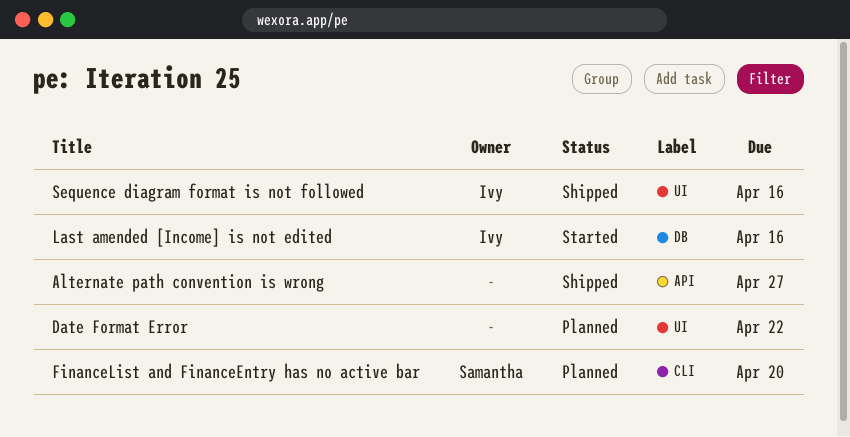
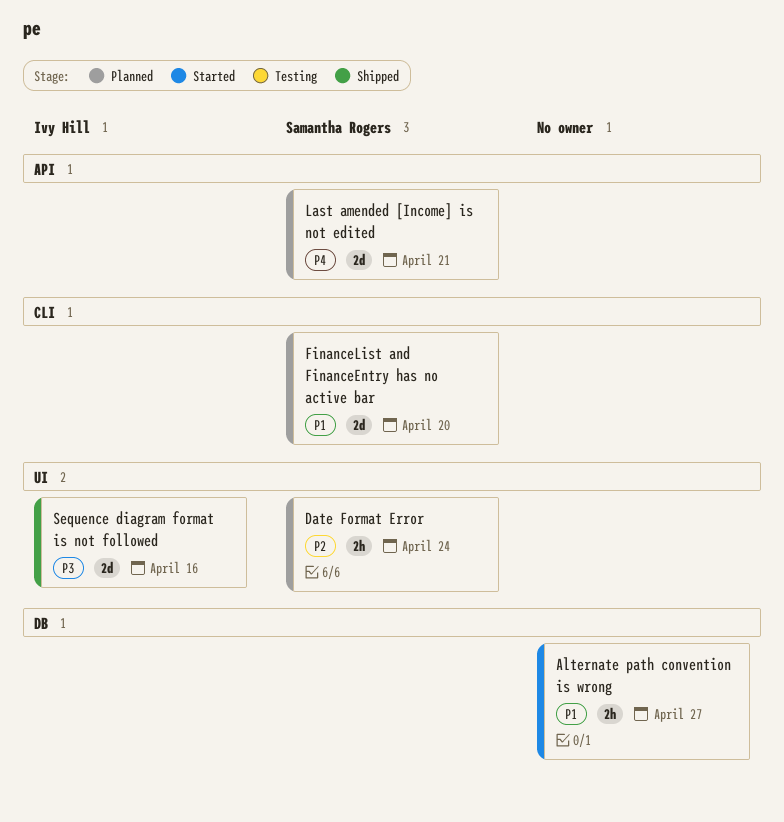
Alternate path convention is wrong, status: Shipped -> Started
Alternate path convention is wrong, label: API -> DB
Date Format Error, owner: none -> Samantha Rogers
Date Format Error, due: Apr 22 -> Apr 24
Last amended [Income] is not edited, status: Started -> Planned
Last amended [Income] is not edited, owner: Ivy Hill -> Samantha Rogers
Last amended [Income] is not edited, label: DB -> API
Last amended [Income] is not edited, due: Apr 16 -> Apr 21

